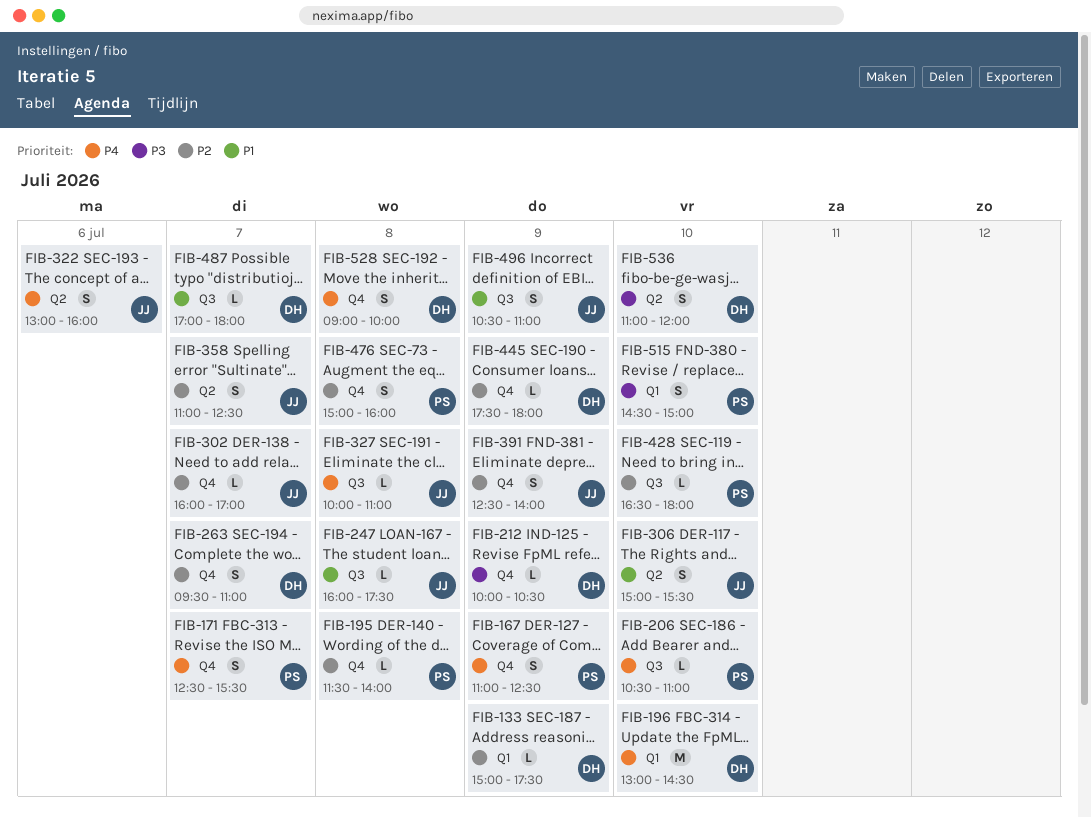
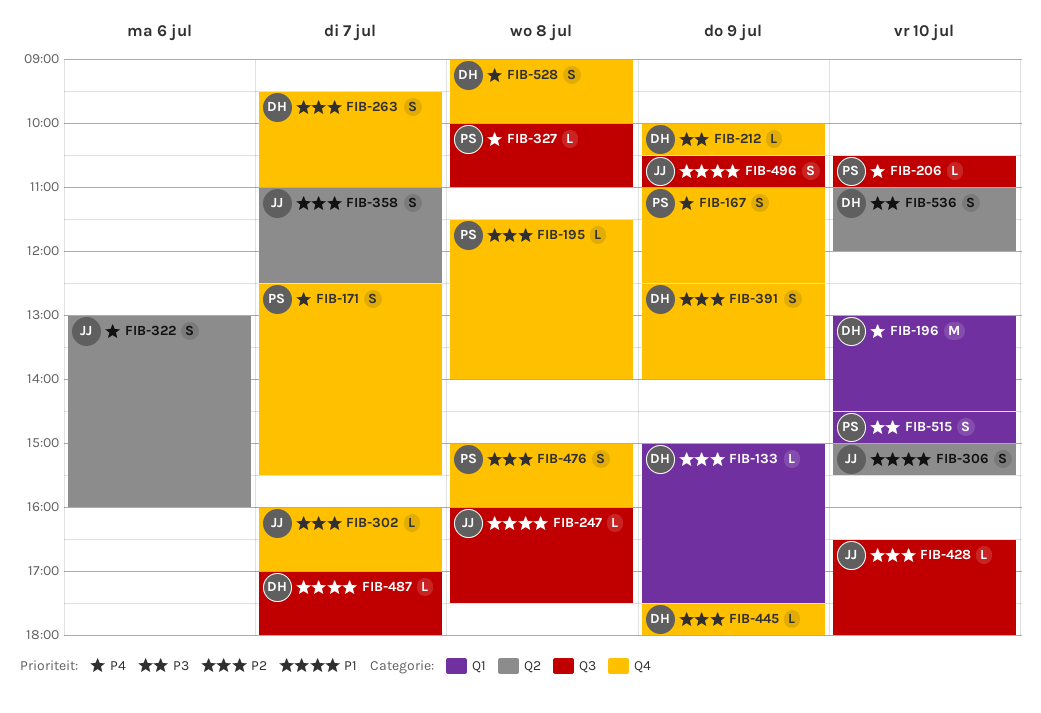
FIB-327, owner: JJ -> PS
FIB-391, owner: JJ -> DH
FIB-428, owner: PS -> JJ

